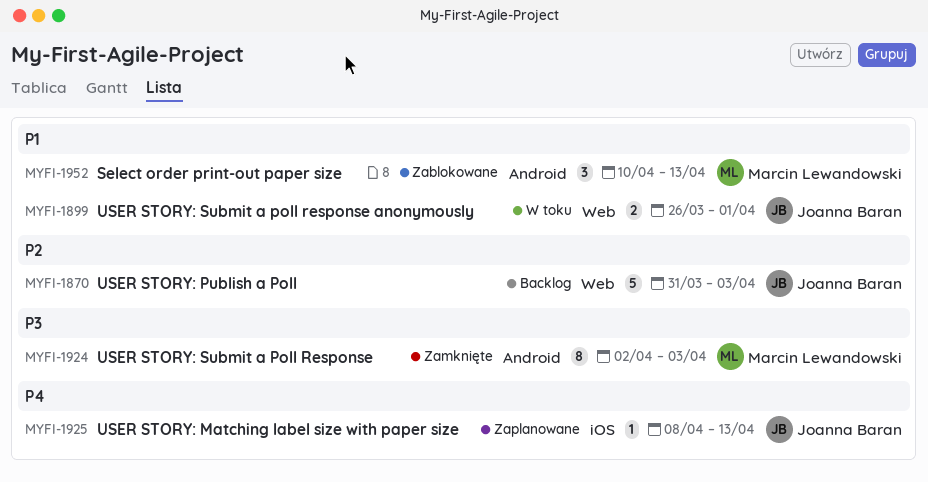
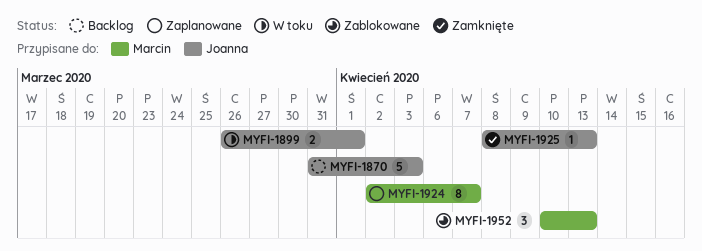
MYFI-1924, status: Zamknięte -> Zaplanowane
MYFI-1924, due: Apr 3 -> Apr 7
MYFI-1925, status: Zaplanowane -> Zamknięte

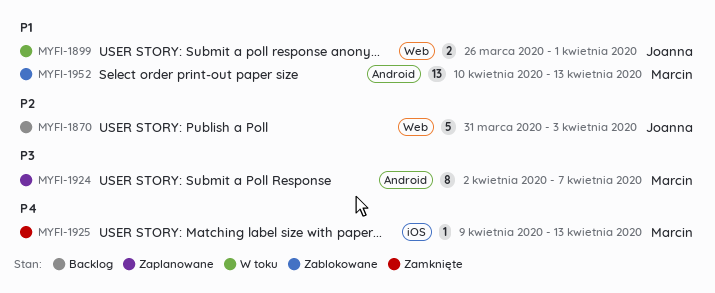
MYFI-1925, owner: Joanna -> Marcin
MYFI-1925, start: Apr 8 -> Apr 9
MYFI-1952, estimate: 3 -> 13

